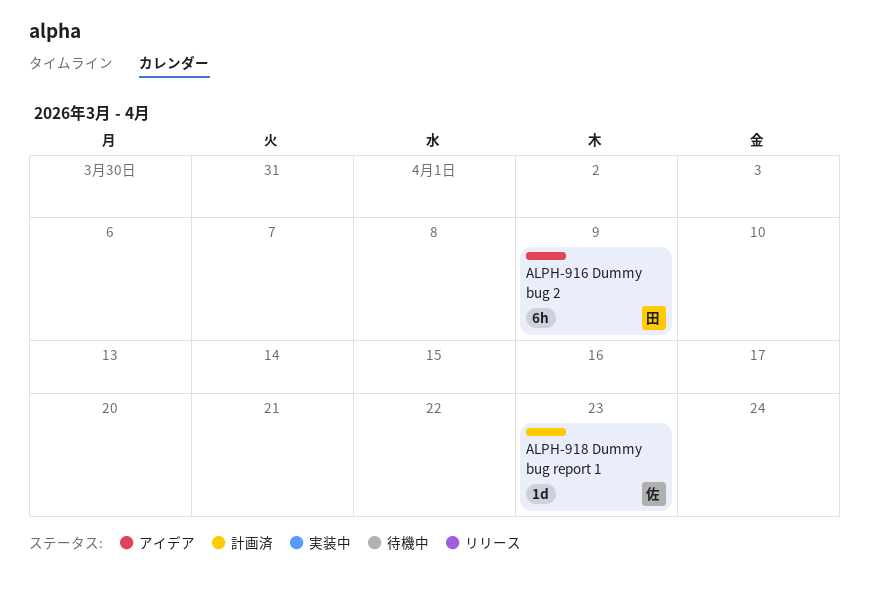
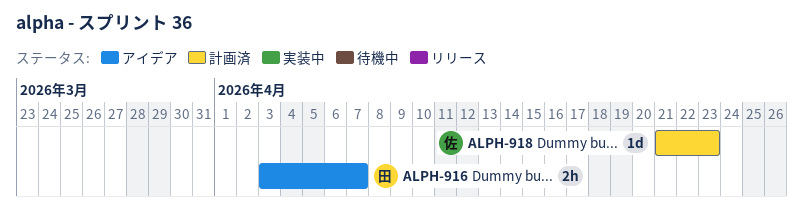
ALPH-916, estimate: 6h -> 2h
ALPH-916, due: Apr 9 -> Apr 7

